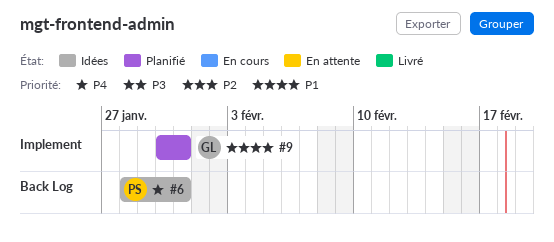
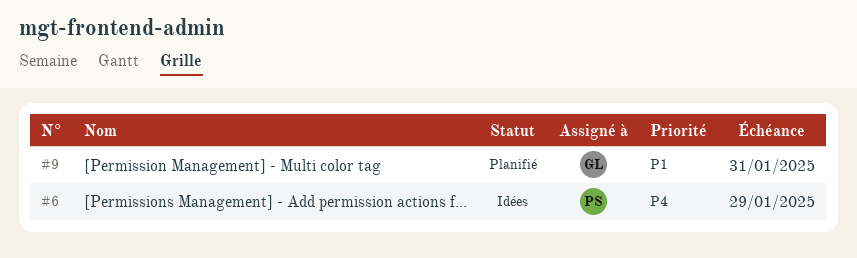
#6, due: Jan 31 -> Jan 29

